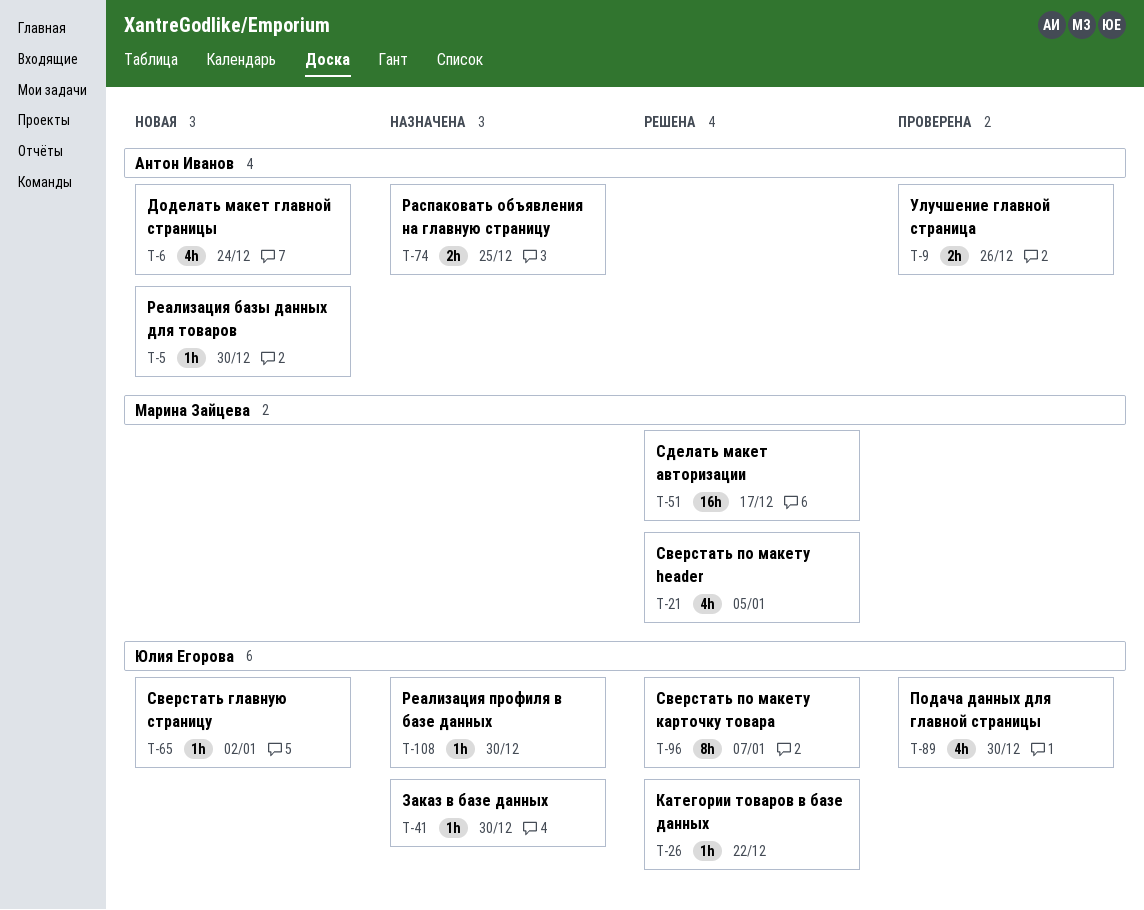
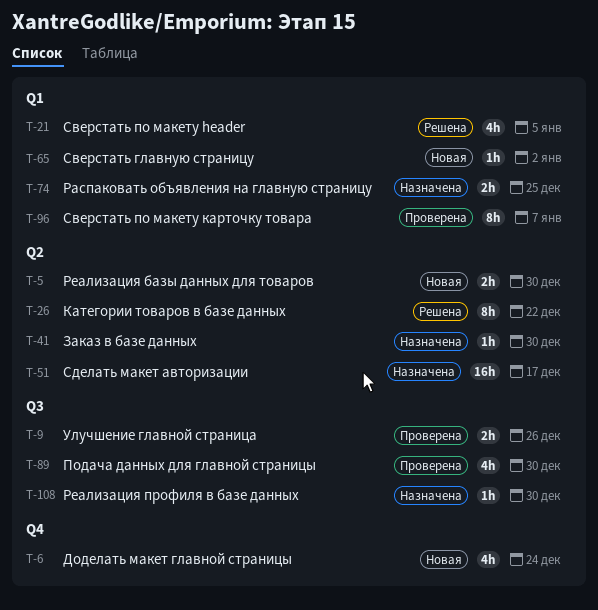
T-5, estimate: 1h -> 2h
T-26, estimate: 1h -> 8h
T-51, status: Решена -> Назначена
T-96, status: Решена -> Проверена

